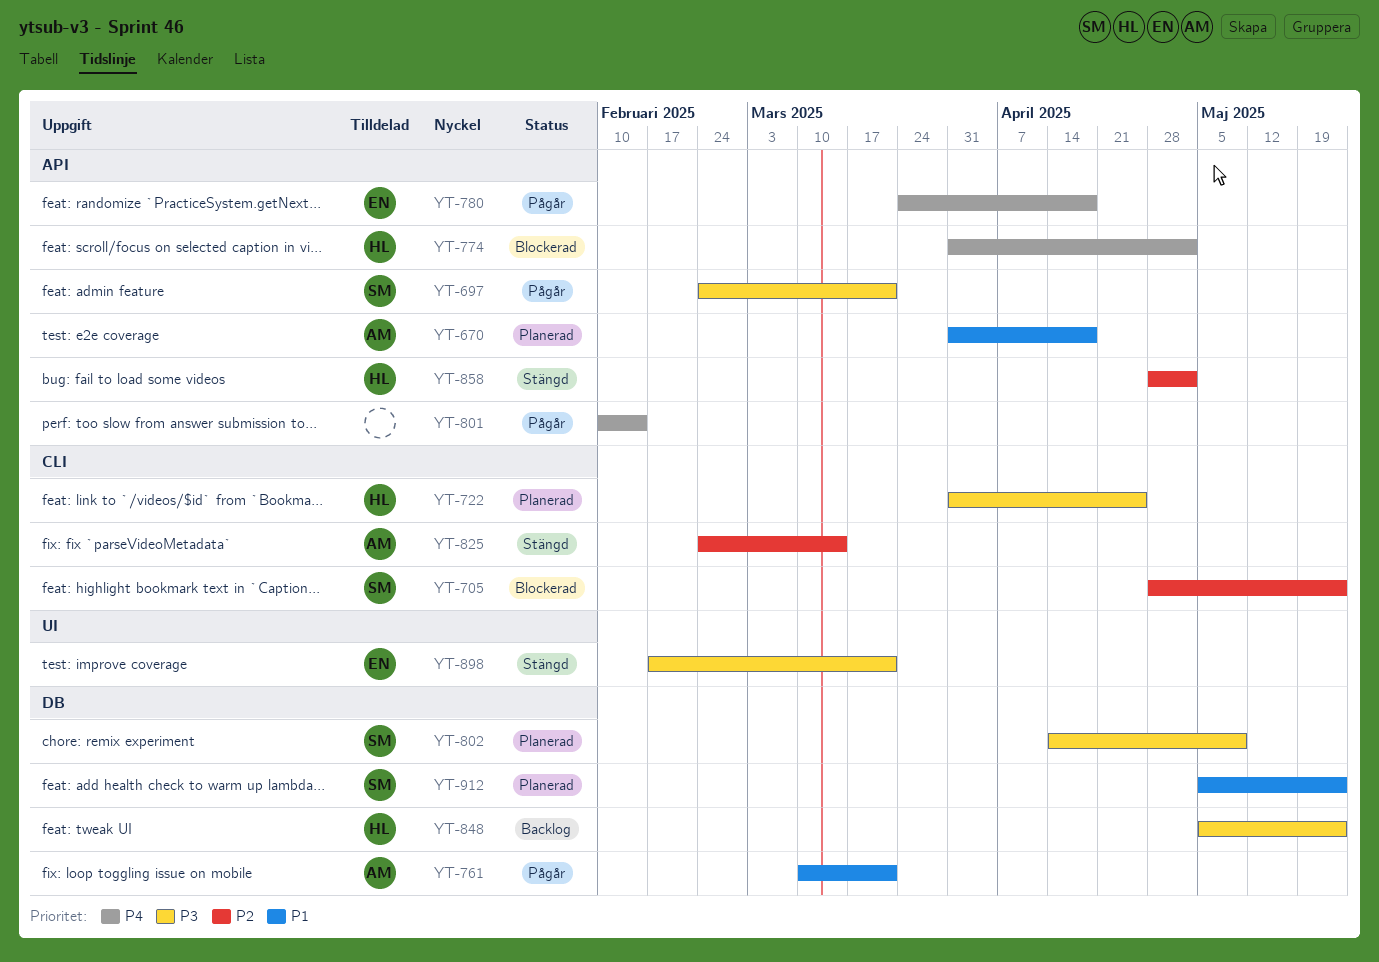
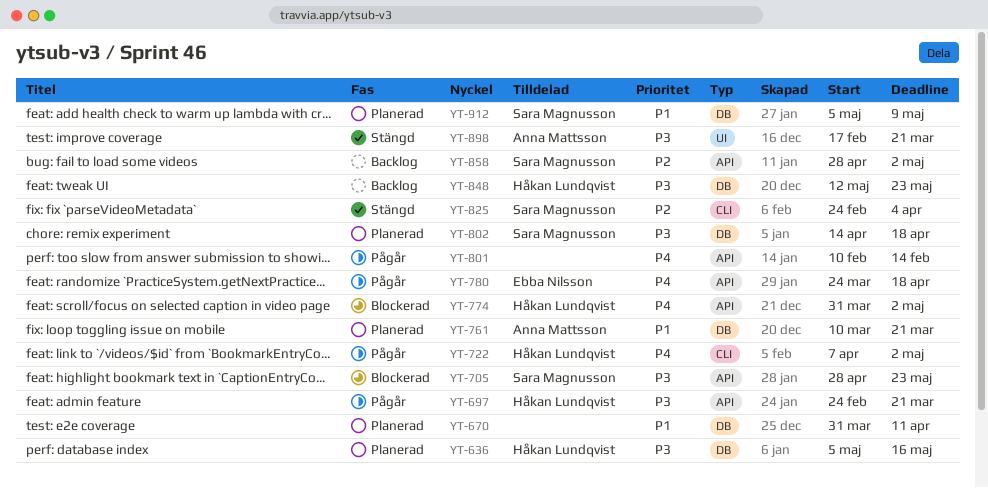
YT-636: none -> present
YT-670, owner: Anna Mattsson -> none
YT-670, label: API -> DB
YT-670, due: Apr 18 -> Apr 11
YT-697, owner: Sara Magnusson -> Håkan Lundqvist
YT-705, priority: P2 -> P3
YT-705, label: CLI -> API
YT-722, status: Planerad -> Pågår
YT-722, priority: P3 -> P4
YT-722, start: Mar 31 -> Apr 7
YT-722, due: Apr 25 -> May 2
YT-761, status: Pågår -> Planerad
YT-802, due: May 9 -> Apr 18
YT-825, owner: Anna Mattsson -> Sara Magnusson
YT-825, due: Mar 14 -> Apr 4
YT-848, start: May 5 -> May 12
YT-858, status: Stängd -> Backlog
YT-858, owner: Håkan Lundqvist -> Sara Magnusson
YT-898, owner: Ebba Nilsson -> Anna Mattsson
YT-912, due: May 23 -> May 9

